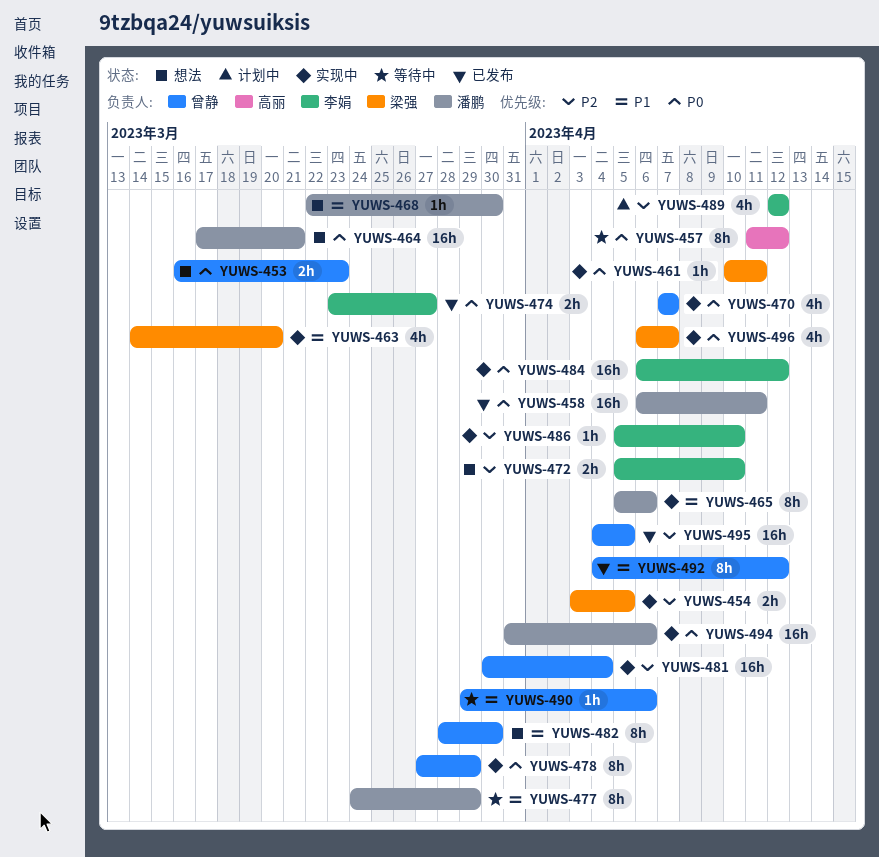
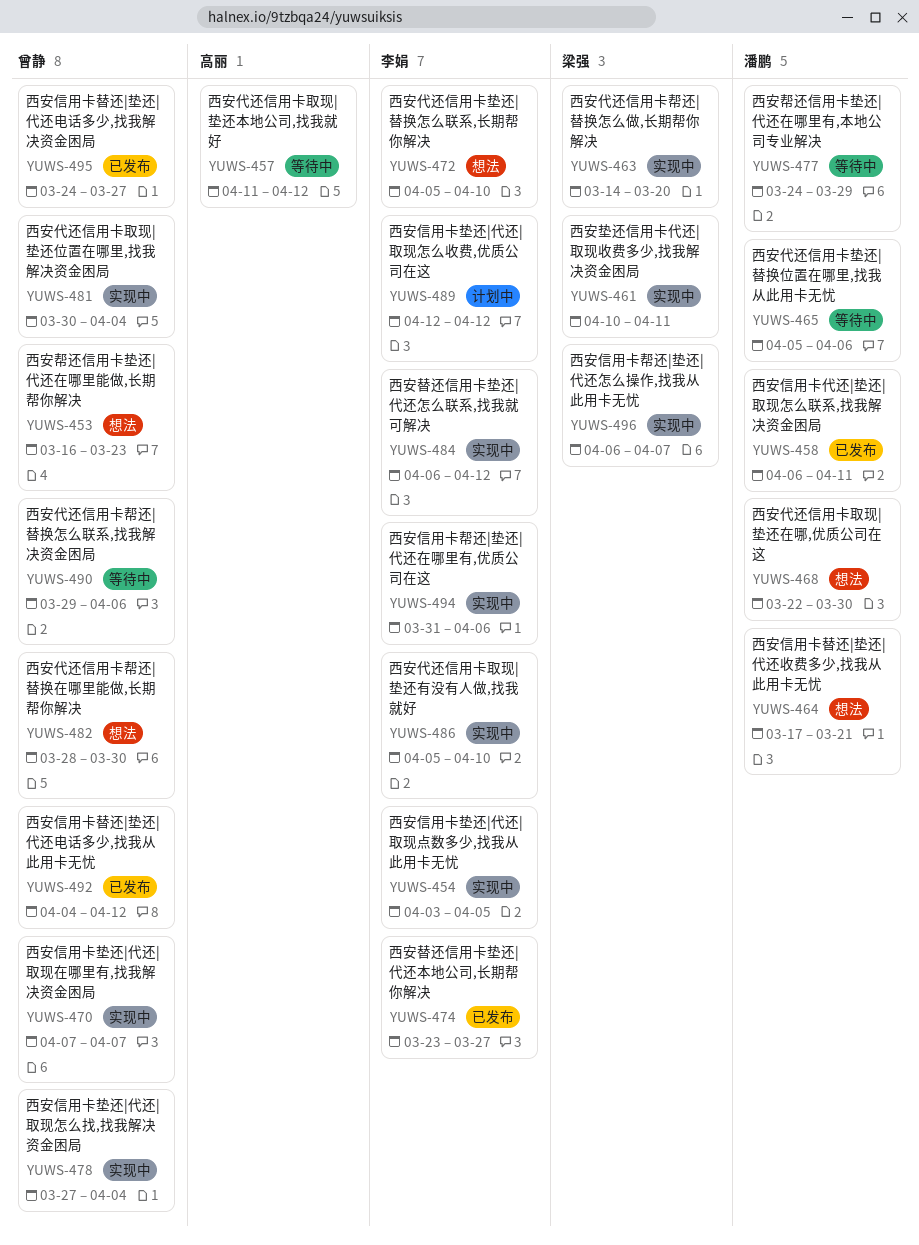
YUWS-454, owner: 梁强 -> 李娟
YUWS-465, status: 实现中 -> 等待中
YUWS-478, due: Mar 29 -> Apr 4
YUWS-494, owner: 潘鹏 -> 李娟
YUWS-495, start: Apr 4 -> Mar 24
YUWS-495, due: Apr 5 -> Mar 27

